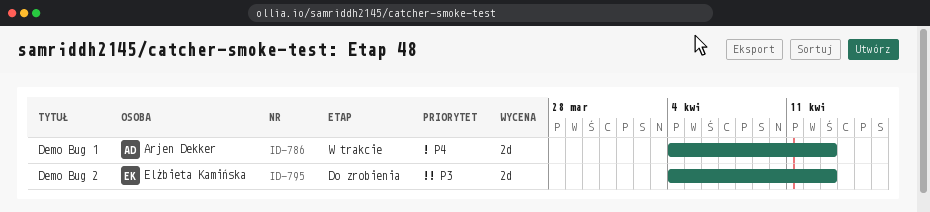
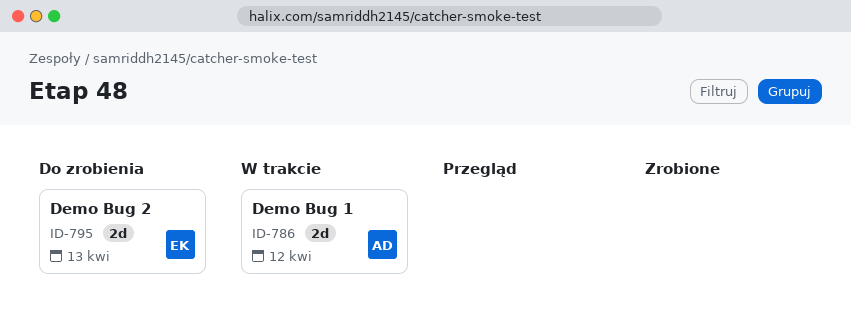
ID-786, due: Apr 13 -> Apr 12

